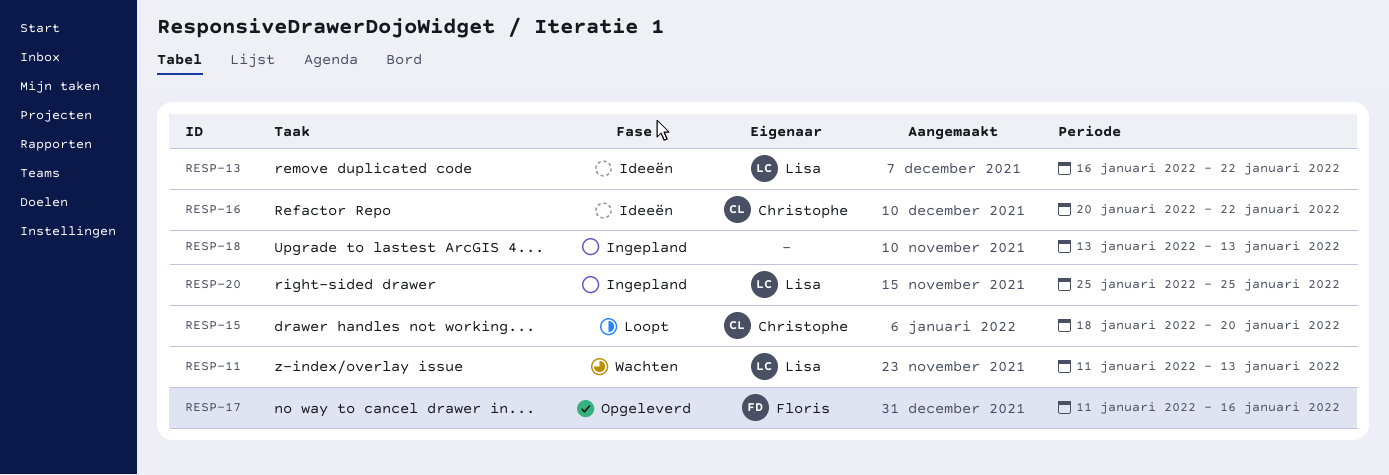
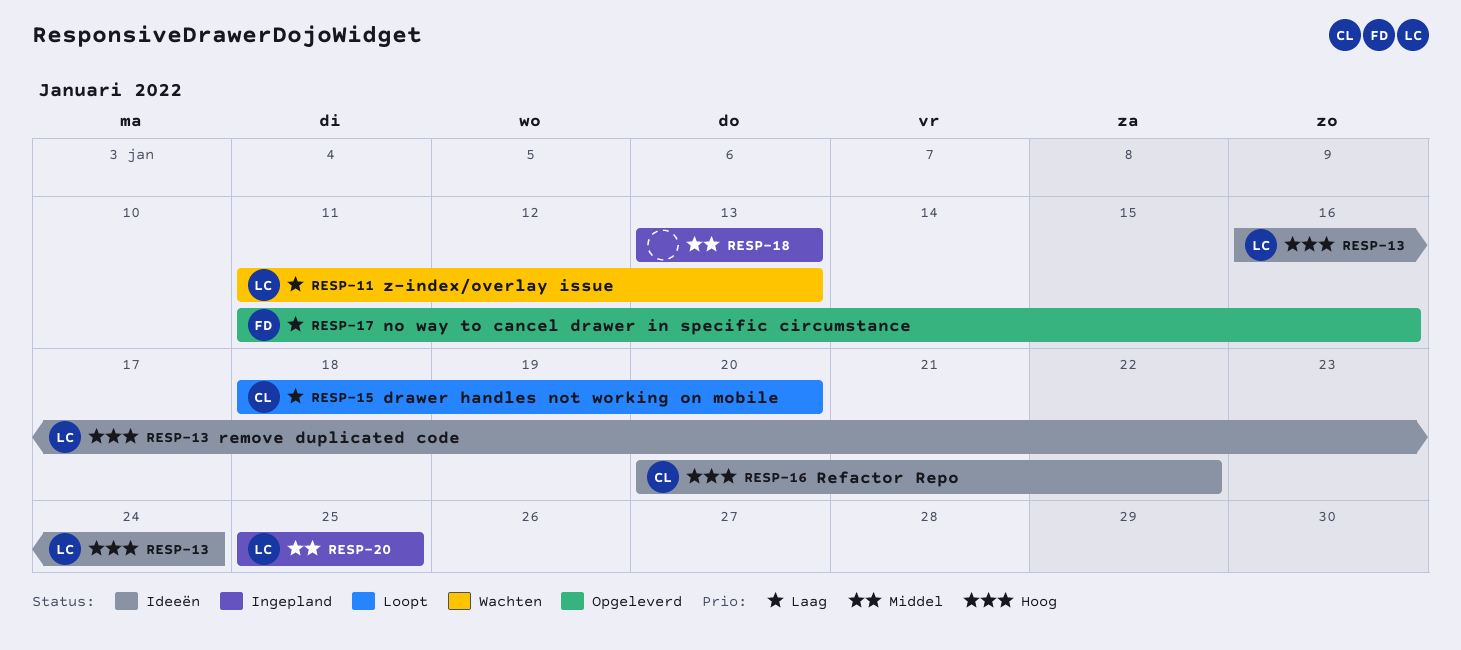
RESP-13, due: Jan 22 -> Jan 24

